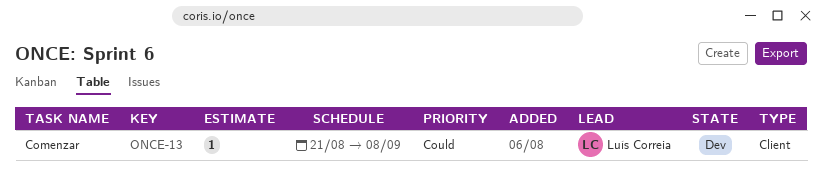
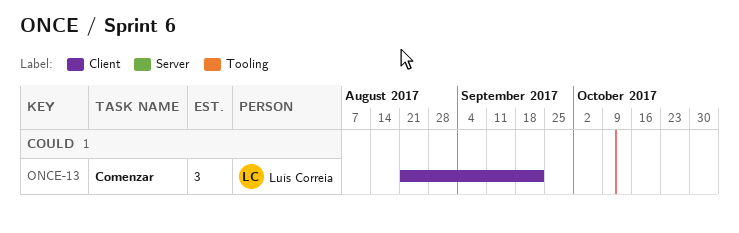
ONCE-13, estimate: 1 -> 3
ONCE-13, due: Sep 8 -> Sep 22

